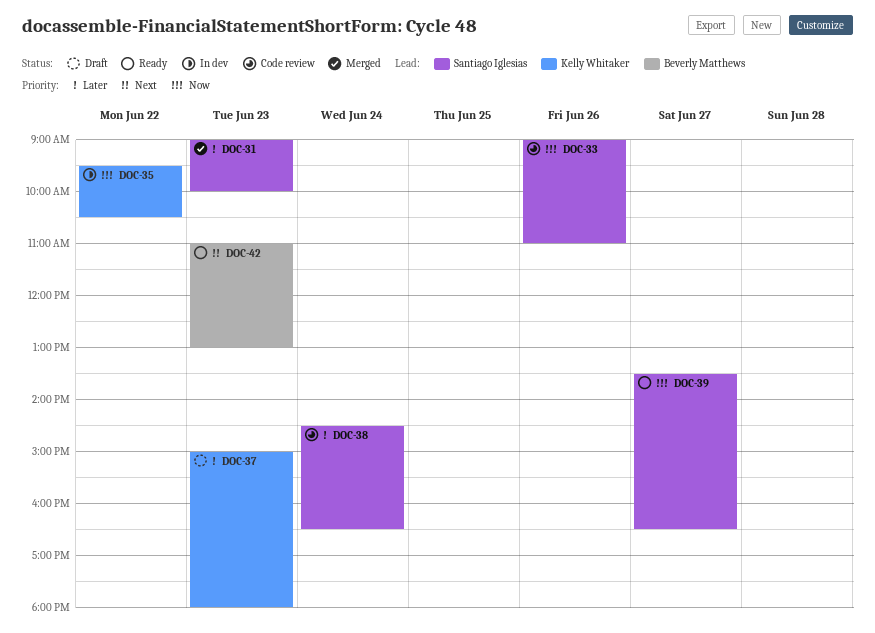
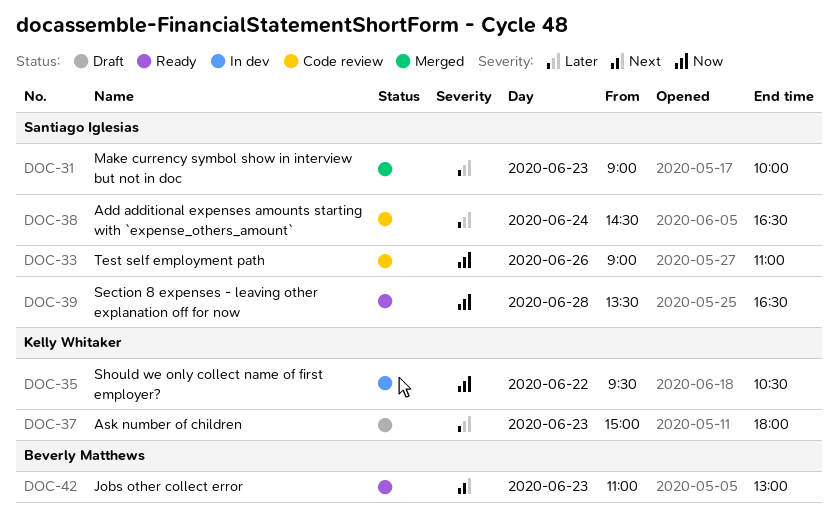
DOC-39, day: Jun 27 -> Jun 28

